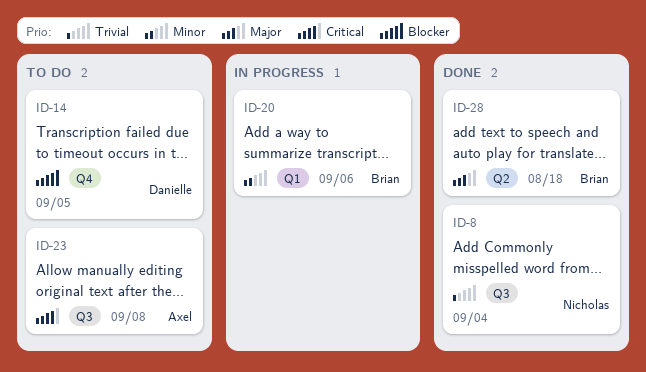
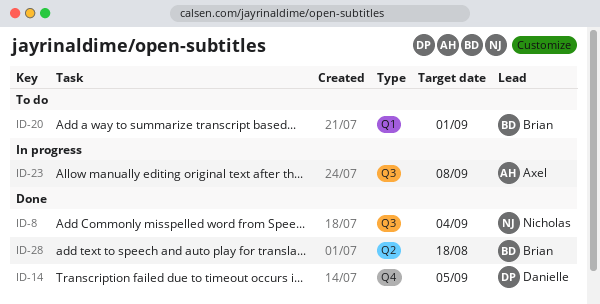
ID-14, status: To do -> Done
ID-20, status: In progress -> To do
ID-20, due: Sep 6 -> Sep 1
ID-23, status: To do -> In progress

